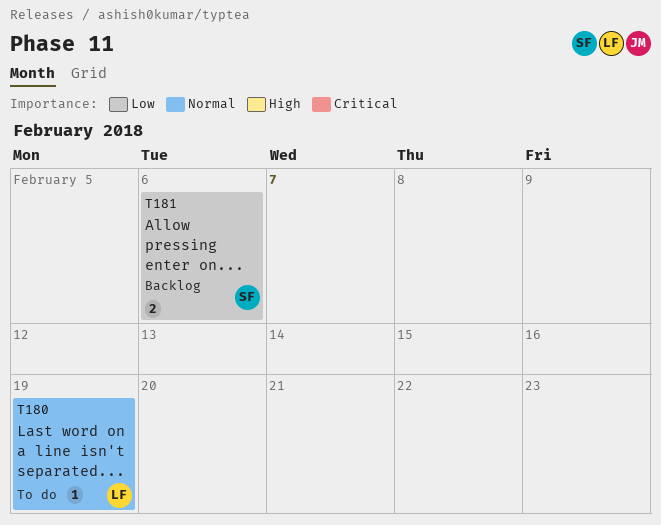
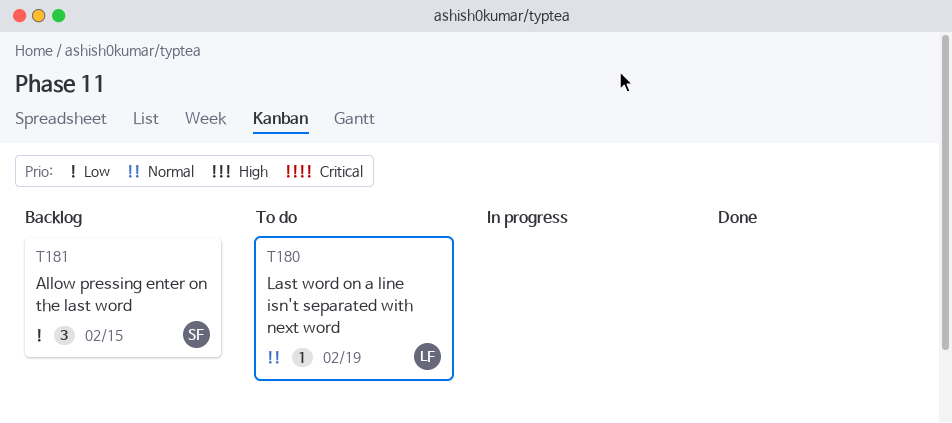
T181, estimate: 2 -> 3
T181, due: Feb 6 -> Feb 15

